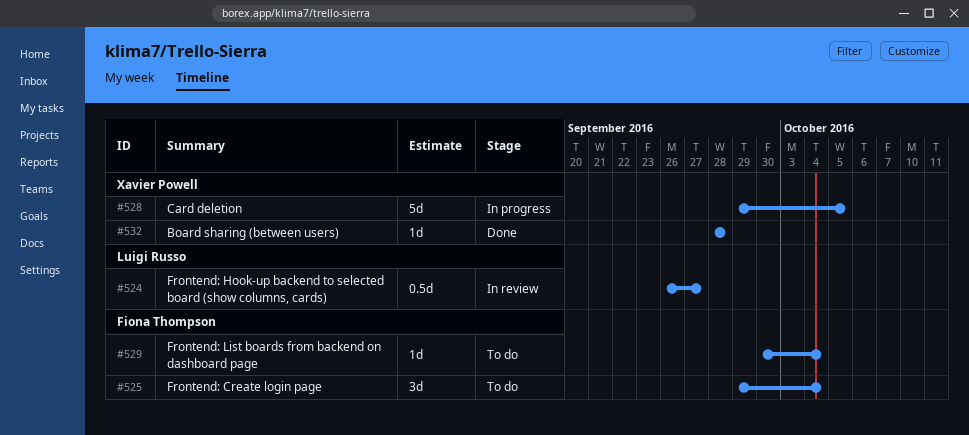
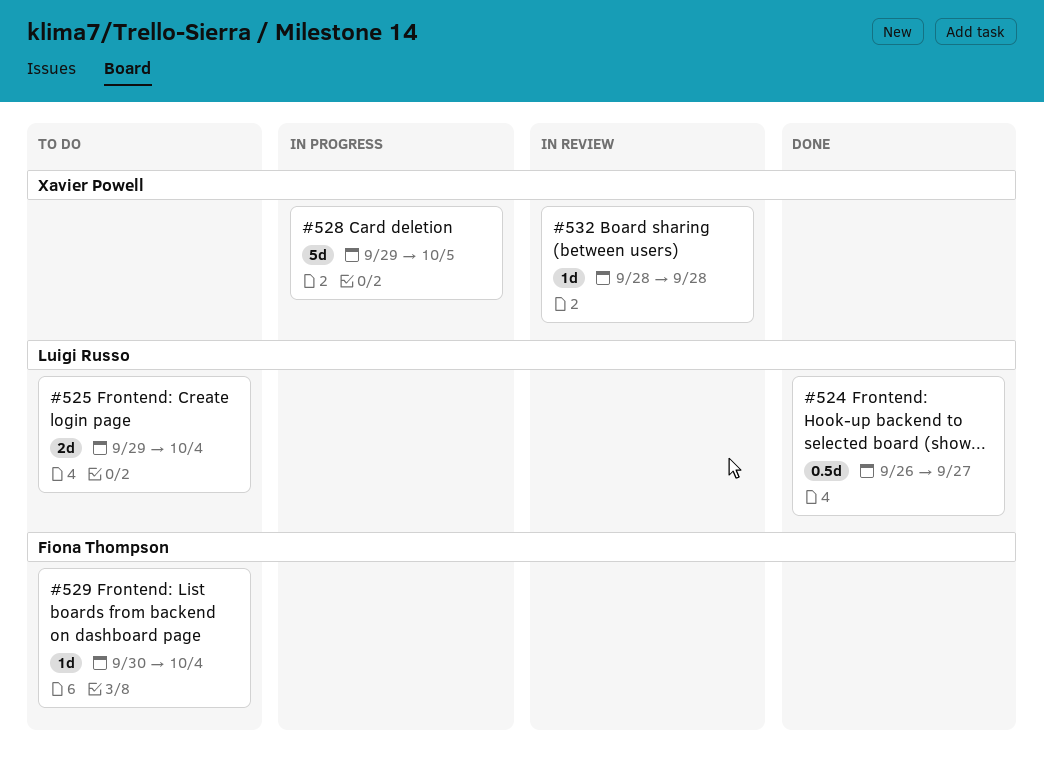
#524, status: In review -> Done
#525, owner: Fiona Thompson -> Luigi Russo
#525, estimate: 3d -> 2d
#532, status: Done -> In review

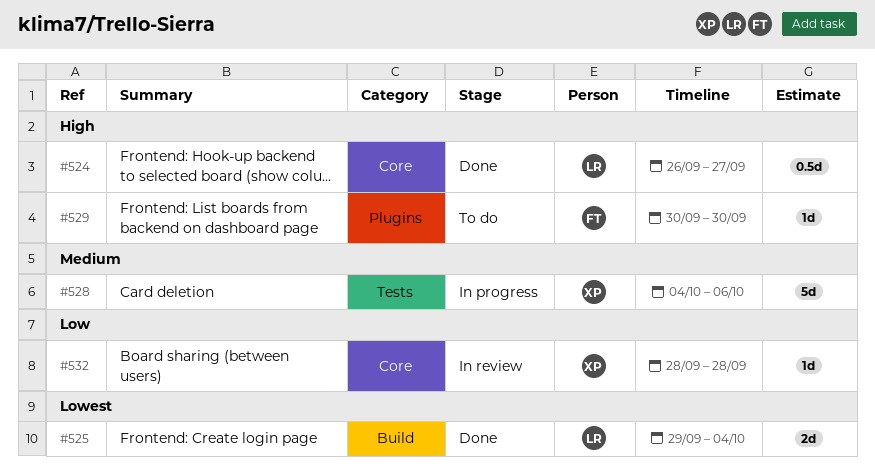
#525, status: To do -> Done
#528, start: Sep 29 -> Oct 4
#528, due: Oct 5 -> Oct 6
#529, due: Oct 4 -> Sep 30

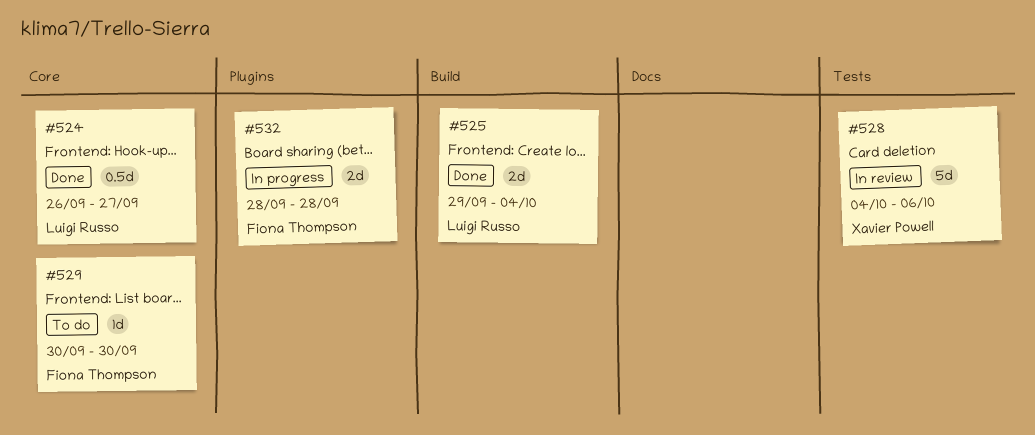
#528, status: In progress -> In review
#529, label: Plugins -> Core
#532, status: In review -> In progress
#532, owner: Xavier Powell -> Fiona Thompson
#532, label: Core -> Plugins
#532, estimate: 1d -> 2d

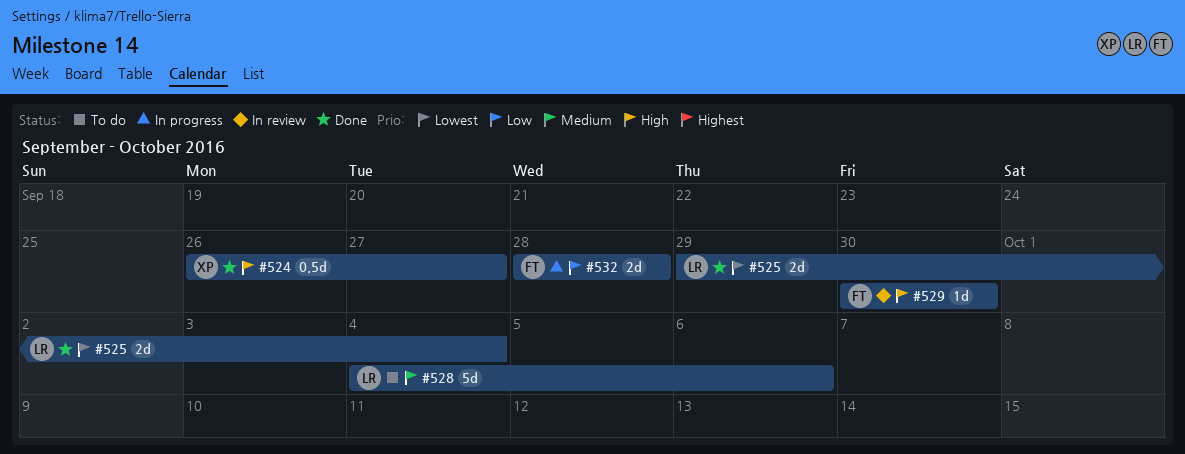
#524, owner: Luigi Russo -> Xavier Powell
#528, status: In review -> To do
#528, owner: Xavier Powell -> Luigi Russo
#529, status: To do -> In review

